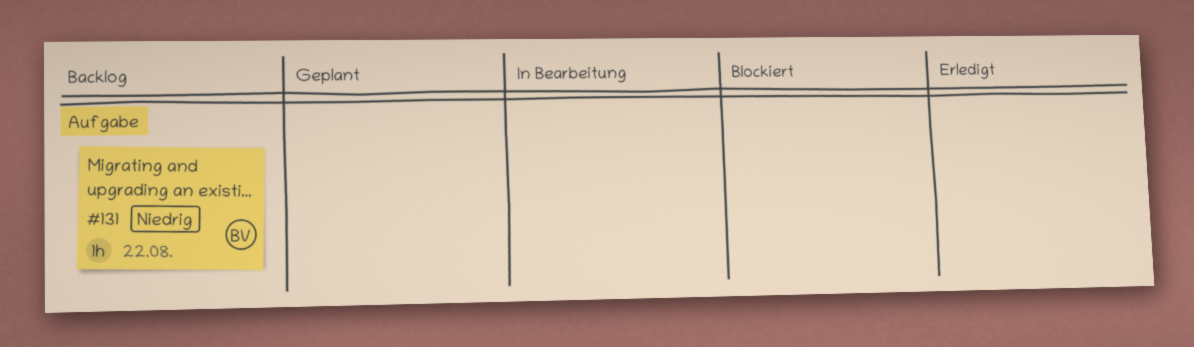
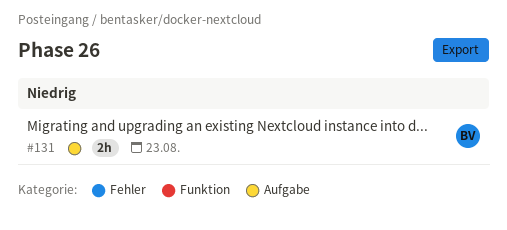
#131, estimate: 1h -> 2h
#131, due: Aug 22 -> Aug 23

